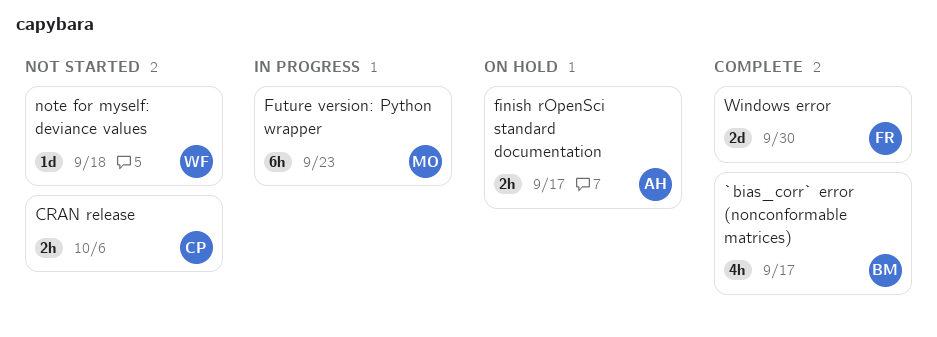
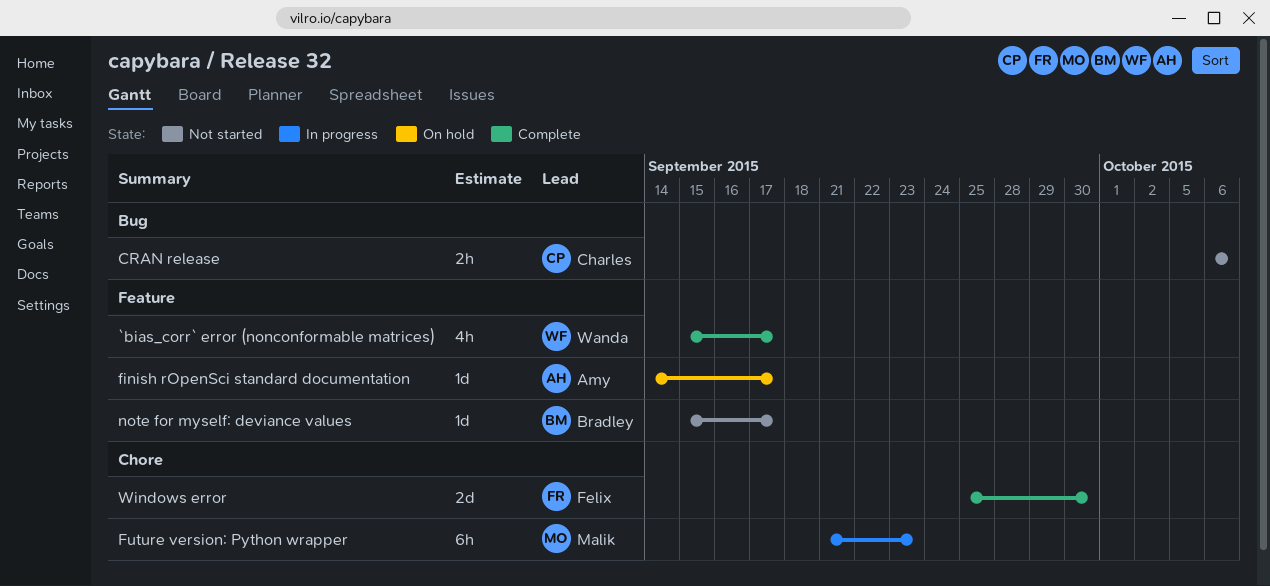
`bias_corr` error (nonconformable matrices), owner: Bradley -> Wanda
finish rOpenSci standard documentation, estimate: 2h -> 1d
note for myself: deviance values, owner: Wanda -> Bradley
note for myself: deviance values, due: Sep 18 -> Sep 17

